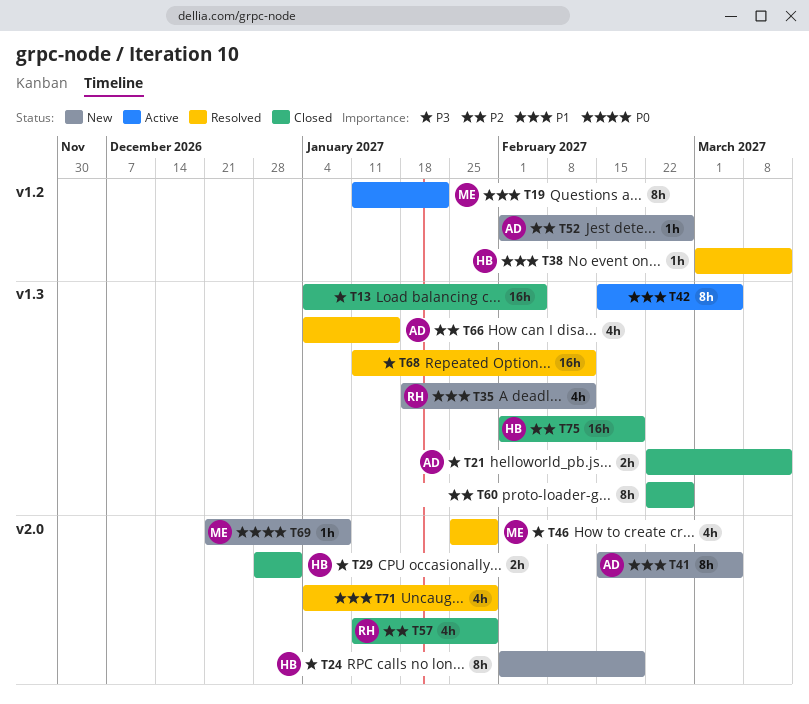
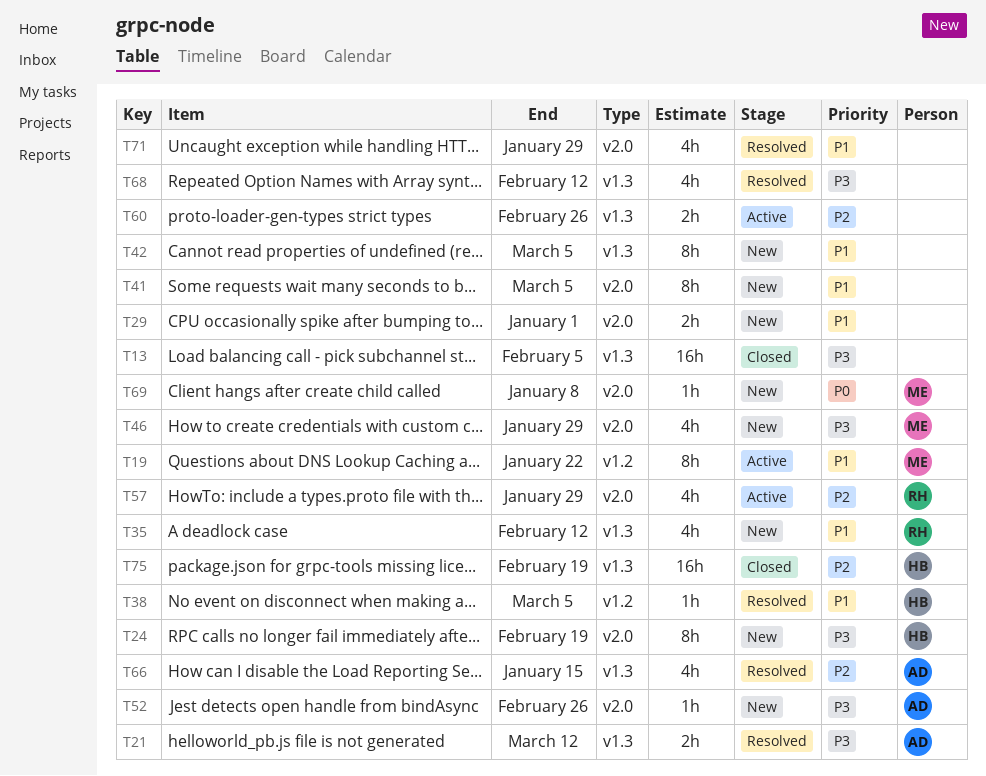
T21, status: Closed -> Resolved
T29, status: Closed -> New
T29, owner: HB -> none
T29, priority: P3 -> P1
T38, due: Mar 12 -> Mar 5
T41, owner: AD -> none
T42, status: Active -> New
T46, status: Resolved -> New
T52, priority: P2 -> P3
T52, label: v1.2 -> v2.0
T57, status: Closed -> Active
T60, status: Closed -> Active
T60, estimate: 8h -> 2h
T68, estimate: 16h -> 4h

